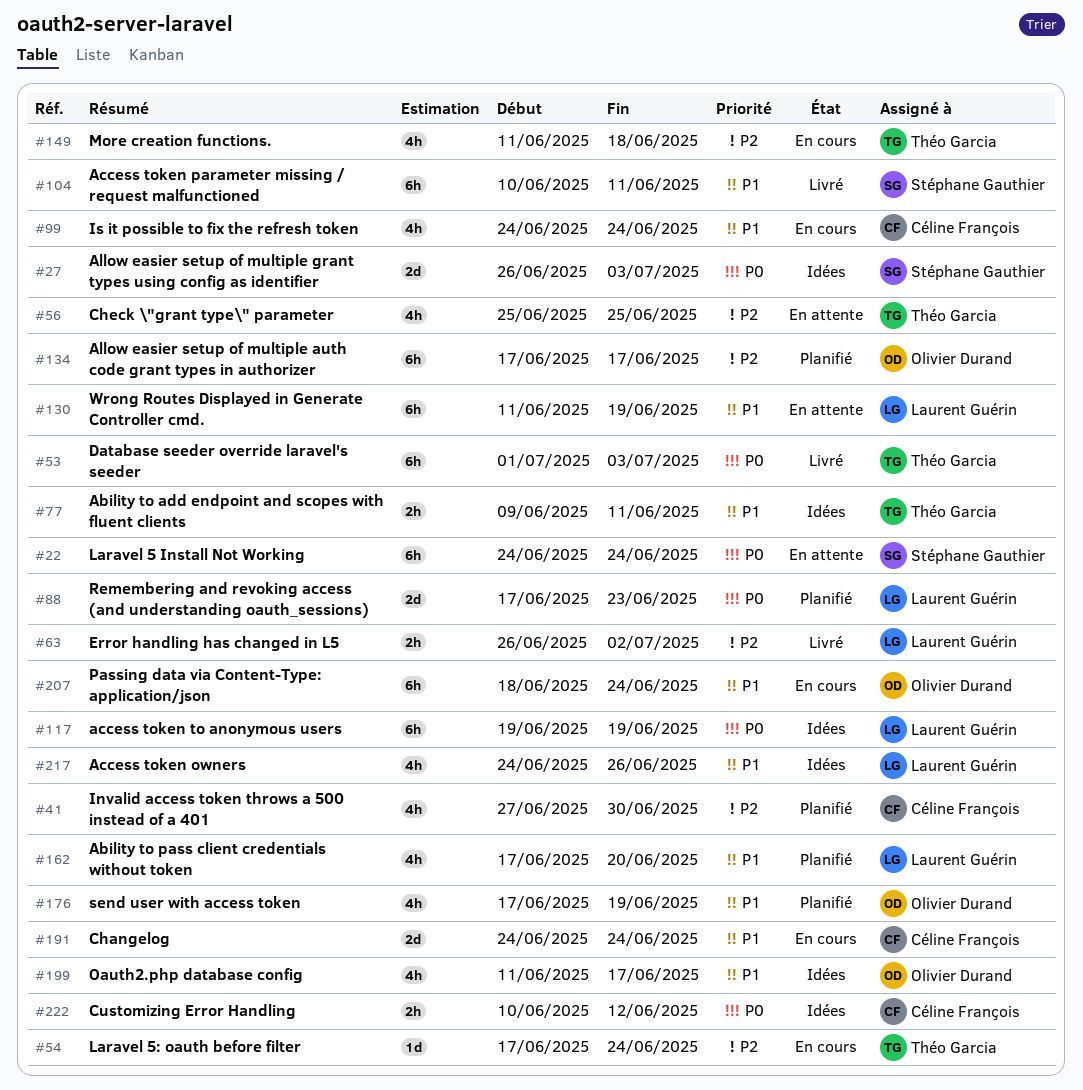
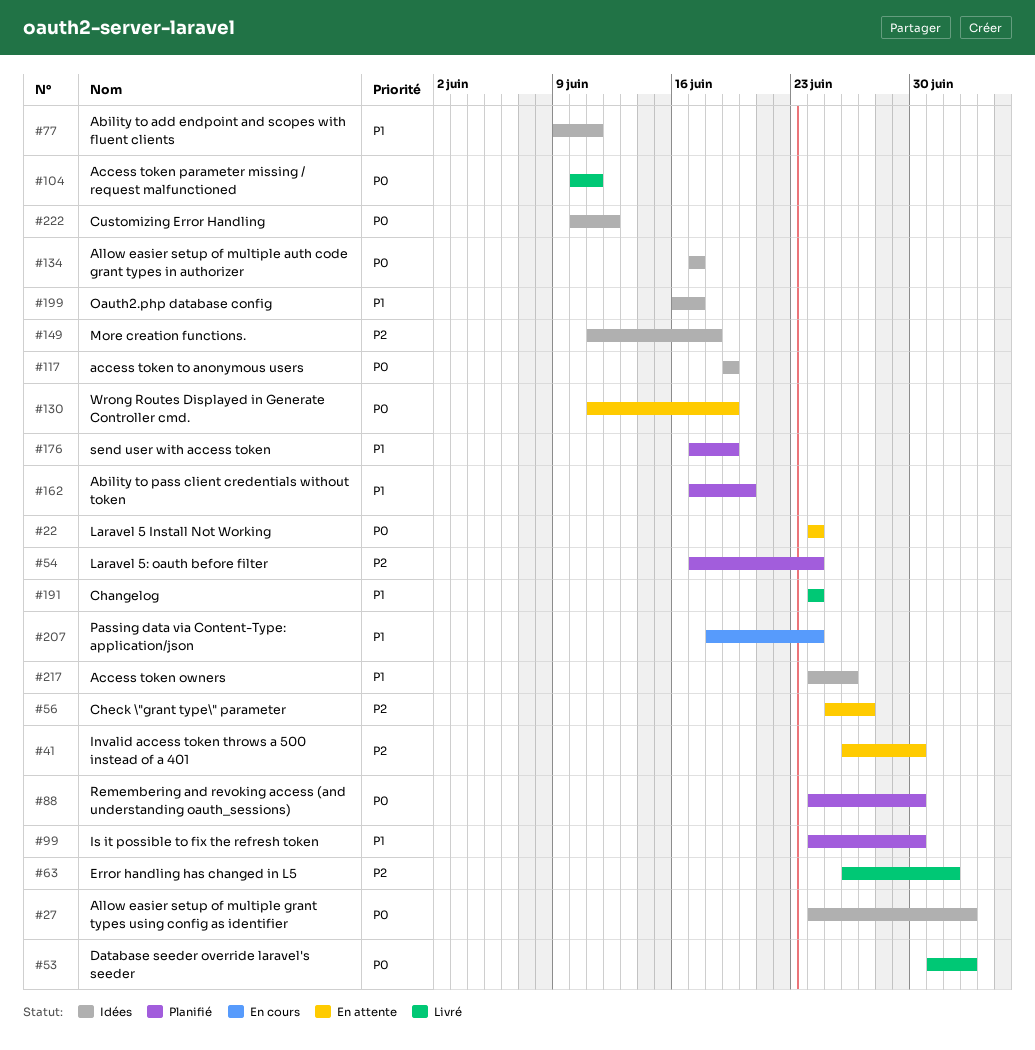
#27, start: Jun 26 -> Jun 24
#41, status: Planifié -> En attente
#41, start: Jun 27 -> Jun 26
#54, status: En cours -> Planifié
#56, due: Jun 25 -> Jun 27
#88, start: Jun 17 -> Jun 24
#88, due: Jun 23 -> Jun 30
#99, status: En cours -> Planifié
#99, due: Jun 24 -> Jun 30
#104, priority: P1 -> P0
#130, priority: P1 -> P0
#134, status: Planifié -> Idées
#134, priority: P2 -> P0
#149, status: En cours -> Idées
#191, status: En cours -> Livré
#199, start: Jun 11 -> Jun 16

